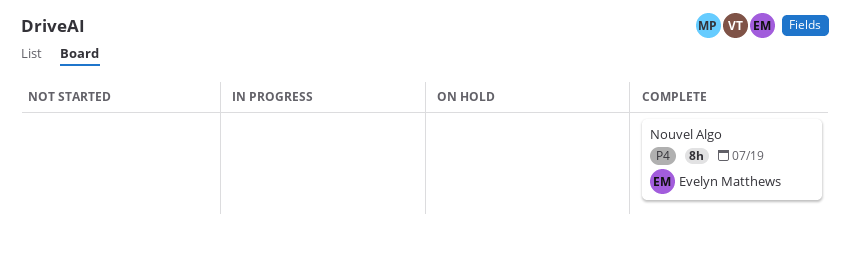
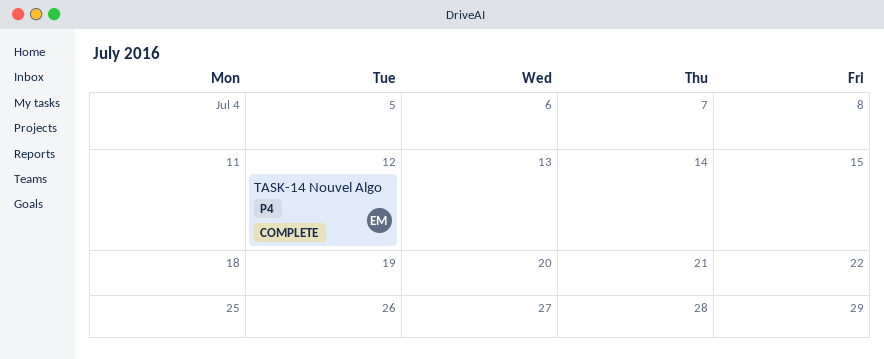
Nouvel Algo, due: Jul 19 -> Jul 12

